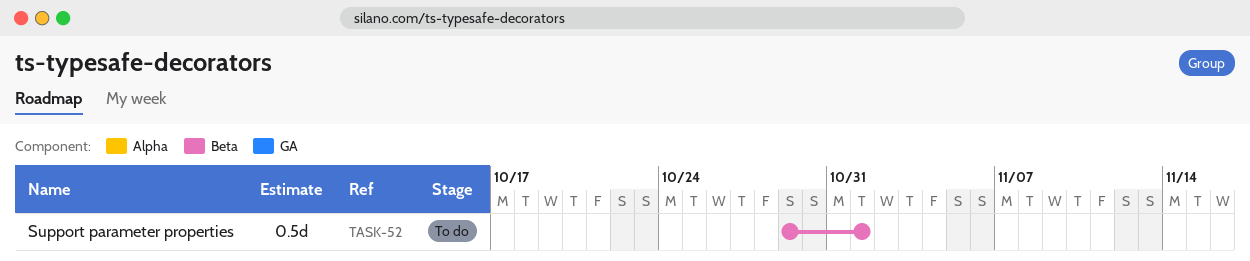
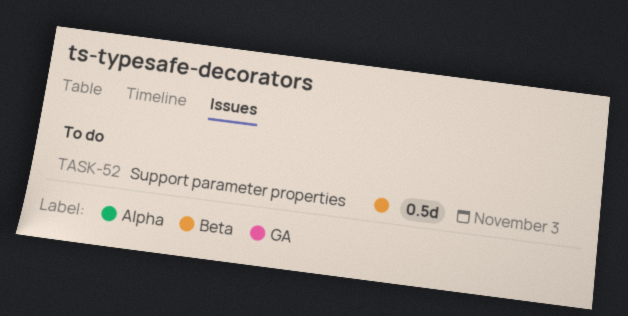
TASK-52, due: Nov 1 -> Nov 3

